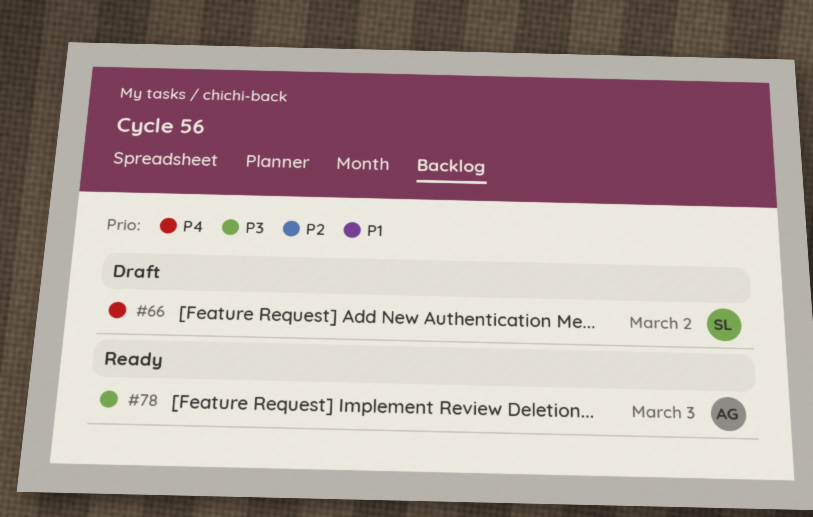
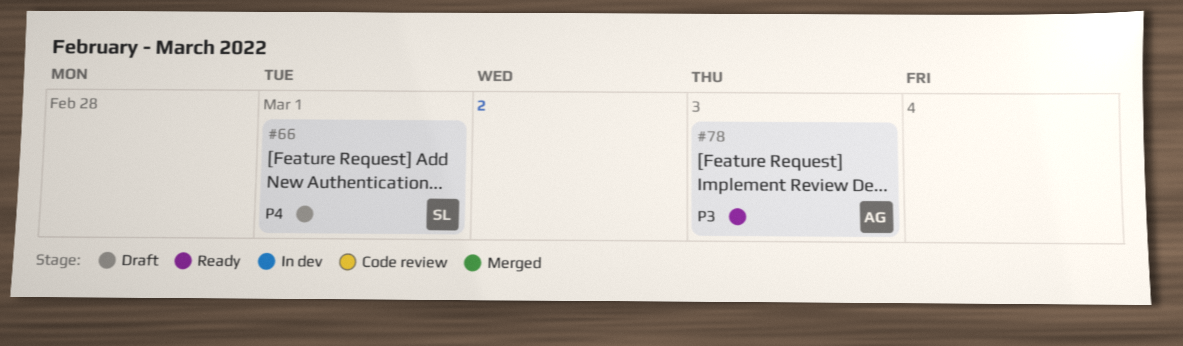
#66, day: Mar 2 -> Mar 1

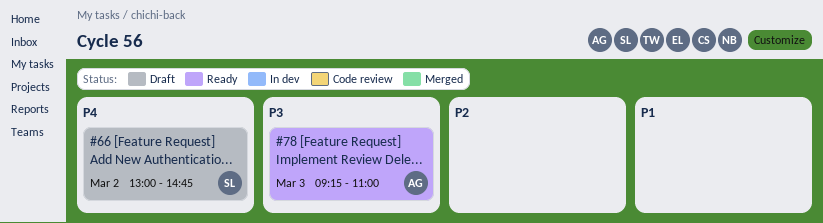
#66, day: Mar 1 -> Mar 2

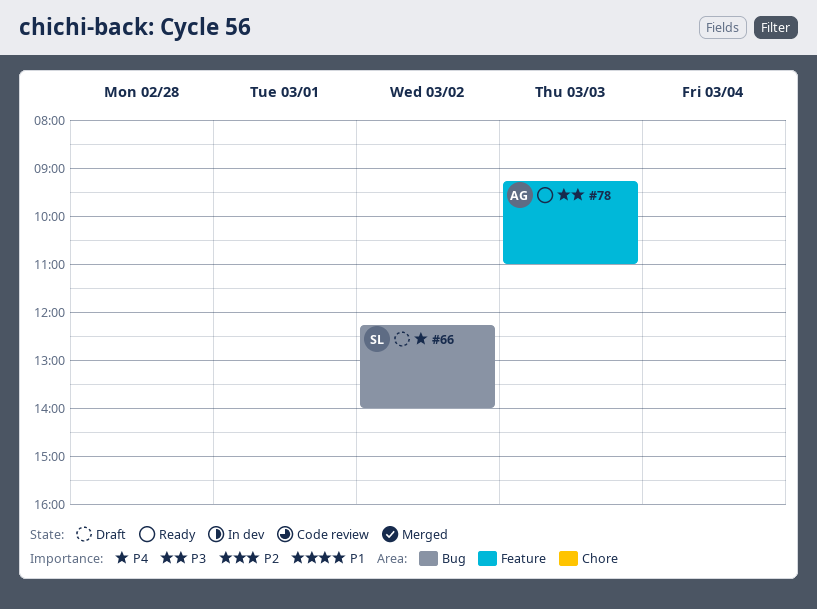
#66, begins: 13:00 -> 12:15
#66, ends: 14:45 -> 14:00

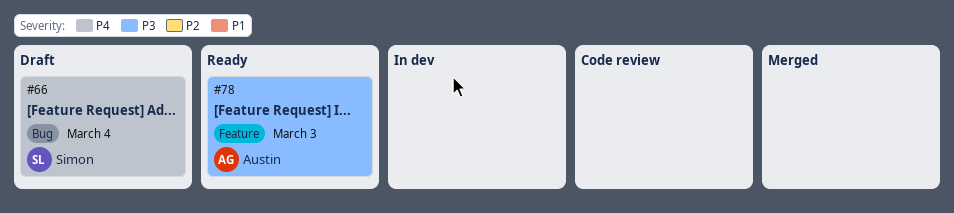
#66, day: Mar 2 -> Mar 4

